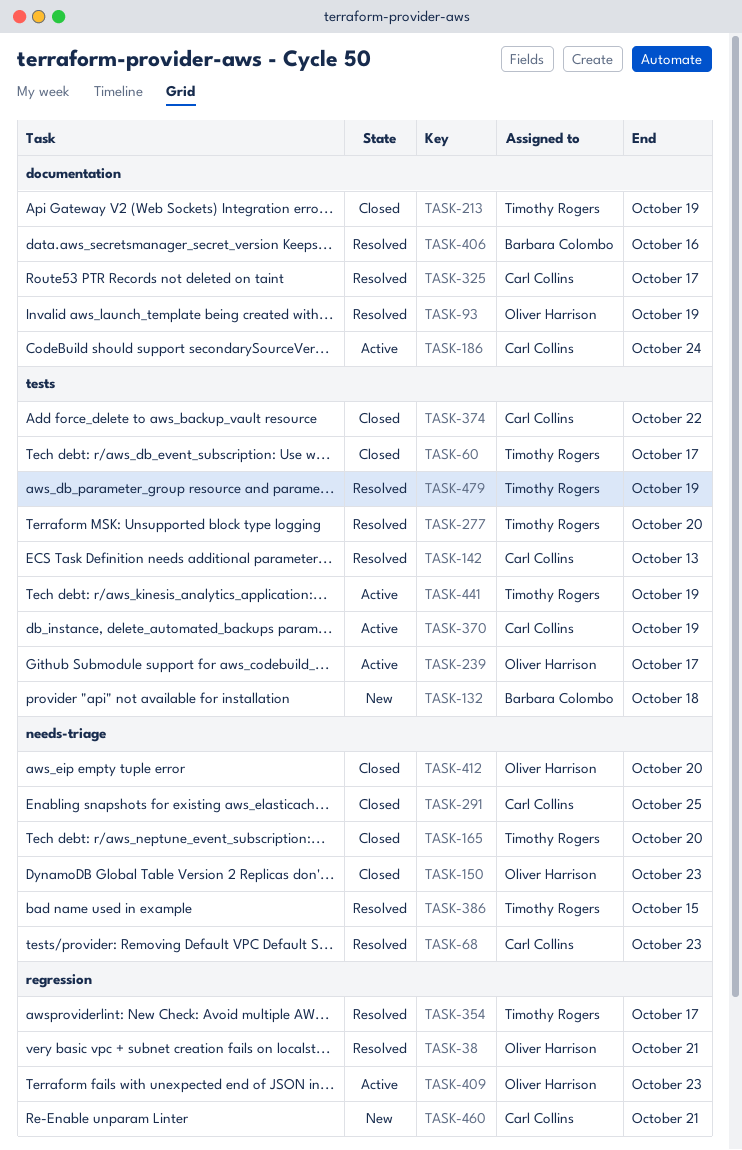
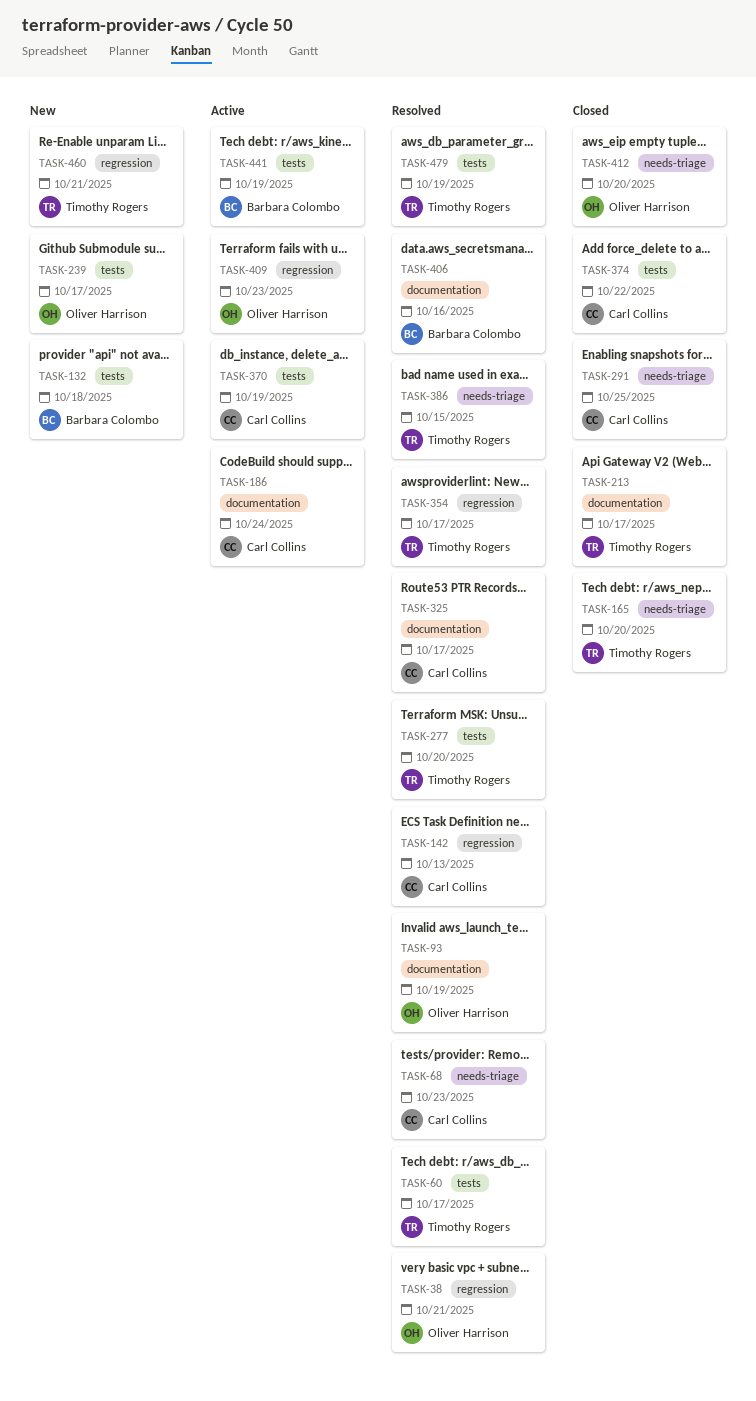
TASK-60, status: Closed -> Resolved
TASK-142, label: tests -> regression
TASK-150: present -> none
TASK-213, due: Oct 19 -> Oct 17
TASK-239, status: Active -> New
TASK-441, owner: Timothy Rogers -> Barbara Colombo
TASK-460, owner: Carl Collins -> Timothy Rogers

